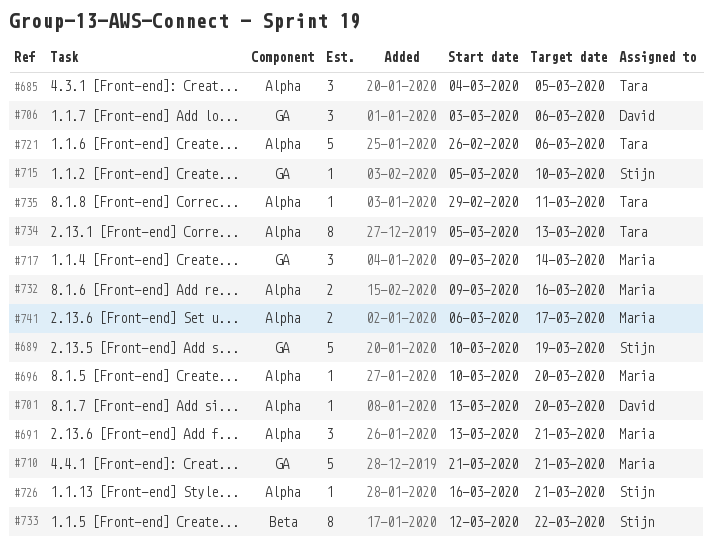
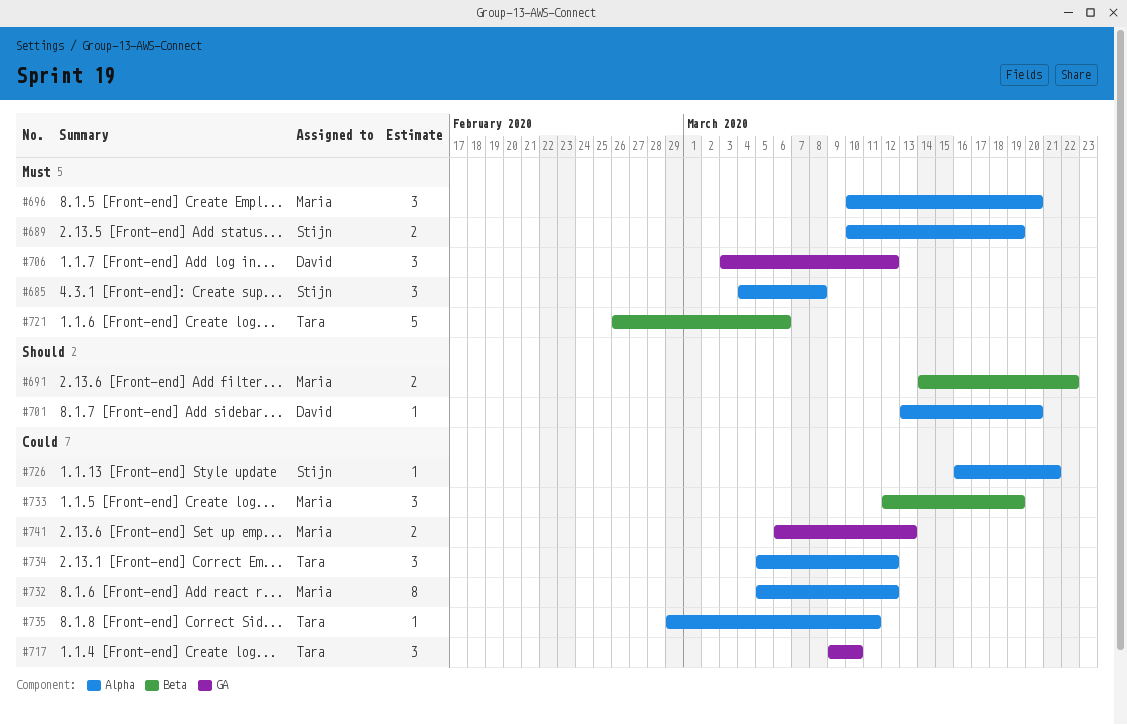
#685, owner: Tara -> Stijn
#685, due: Mar 5 -> Mar 8
#689, label: GA -> Alpha
#689, estimate: 5 -> 2
#691, label: Alpha -> Beta
#691, estimate: 3 -> 2
#691, start: Mar 13 -> Mar 14
#691, due: Mar 21 -> Mar 22
#696, estimate: 1 -> 3
#706, due: Mar 6 -> Mar 12
#710: present -> none
#715: present -> none
#717, owner: Maria -> Tara
#717, due: Mar 14 -> Mar 10
#721, label: Alpha -> Beta
#732, estimate: 2 -> 8
#732, start: Mar 9 -> Mar 5
#732, due: Mar 16 -> Mar 12
#733, owner: Stijn -> Maria
#733, estimate: 8 -> 3
#733, due: Mar 22 -> Mar 19
#734, estimate: 8 -> 3
#734, due: Mar 13 -> Mar 12
#741, label: Alpha -> GA
#741, due: Mar 17 -> Mar 13

